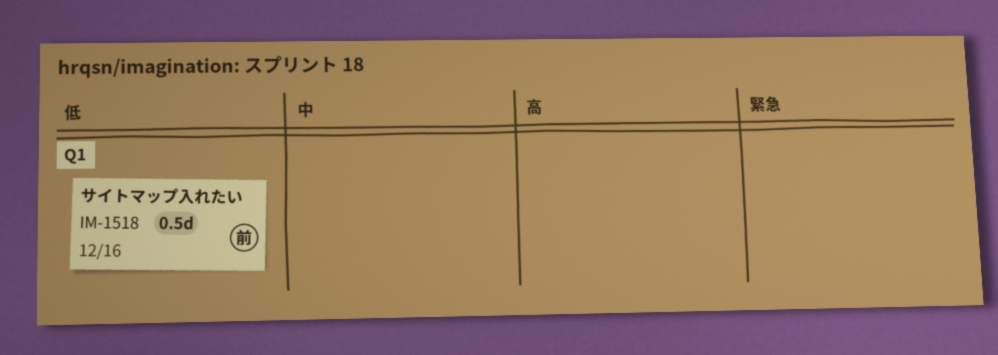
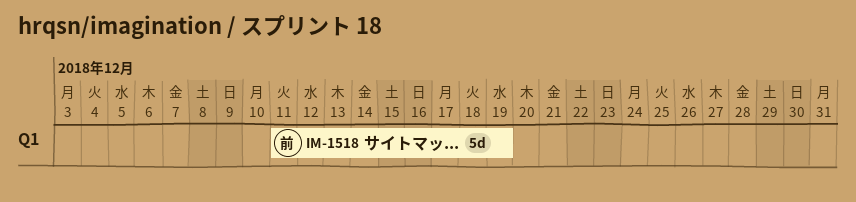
IM-1518, estimate: 0.5d -> 5d
IM-1518, due: Dec 16 -> Dec 19

